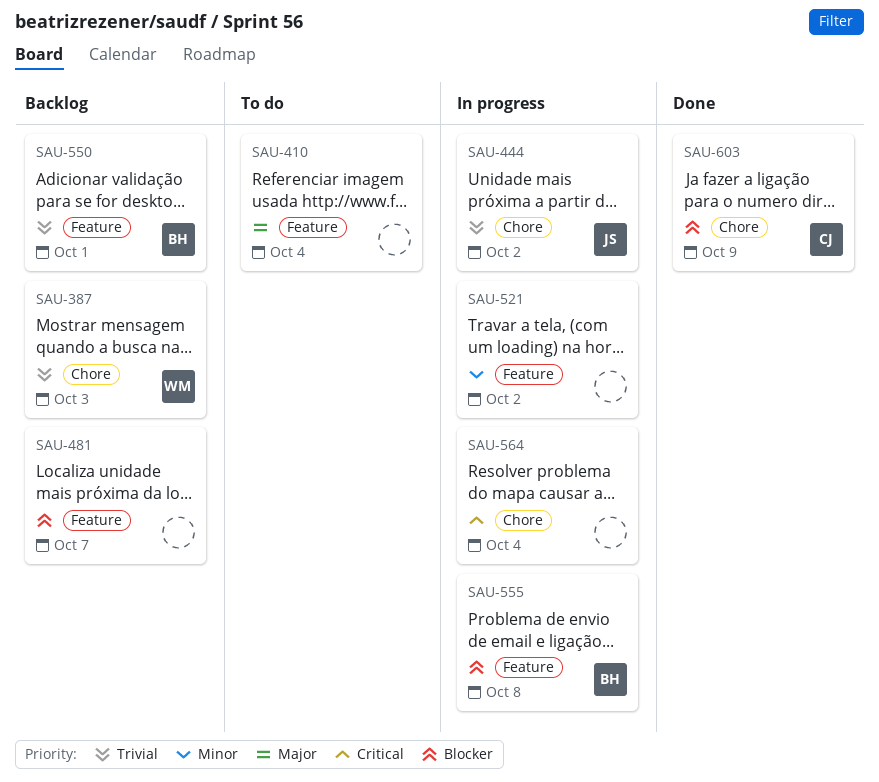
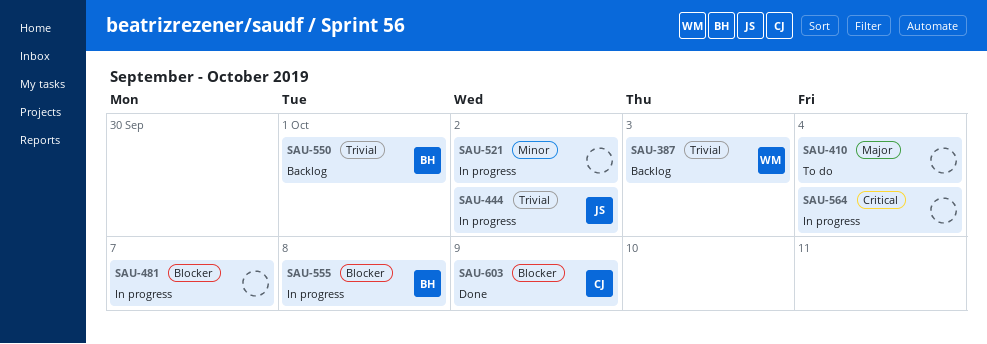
SAU-481, status: Backlog -> In progress

